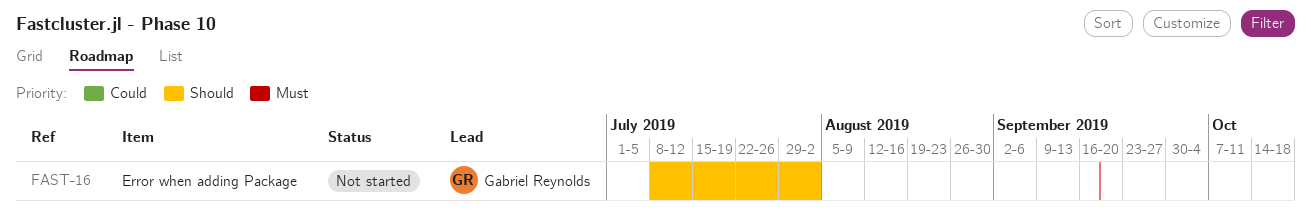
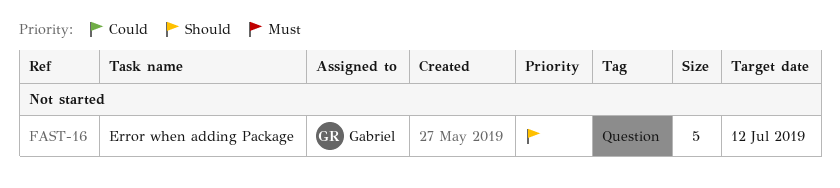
FAST-16, due: Aug 2 -> Jul 12

